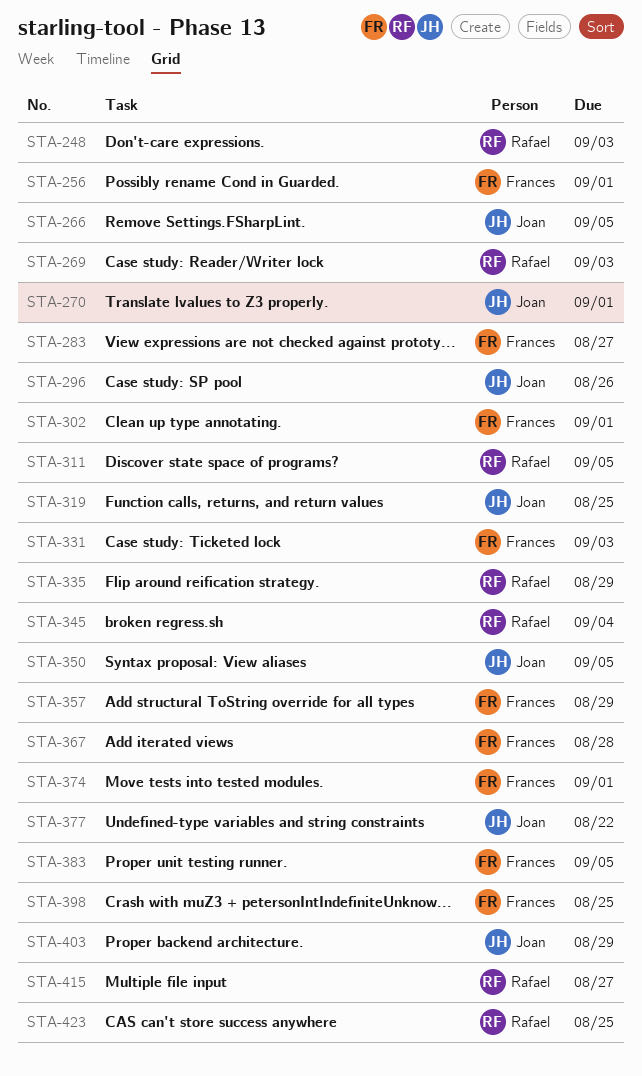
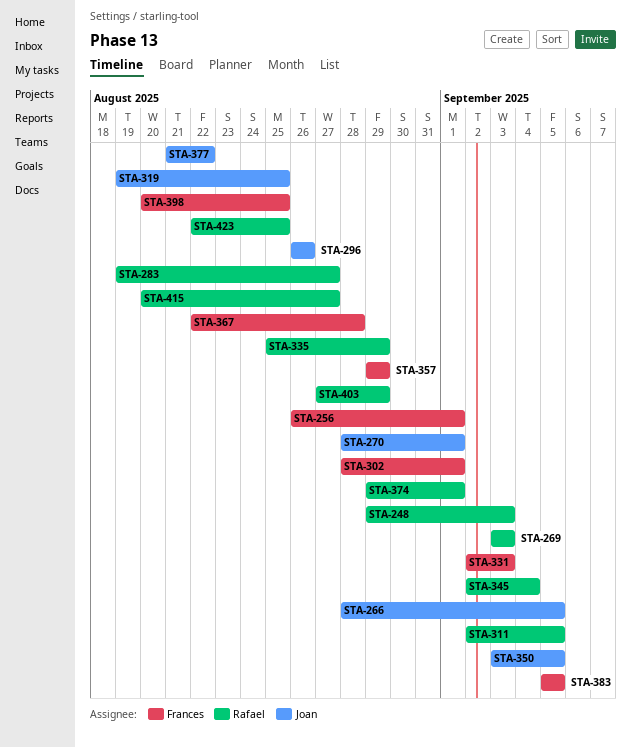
STA-283, owner: Frances -> Rafael
STA-374, owner: Frances -> Rafael
STA-403, owner: Joan -> Rafael

